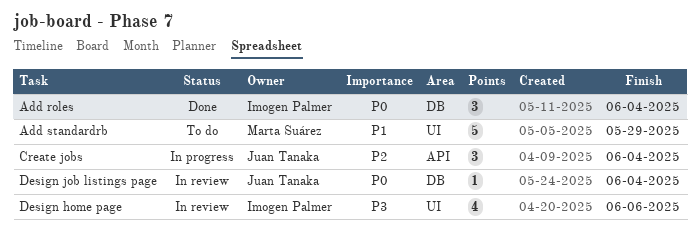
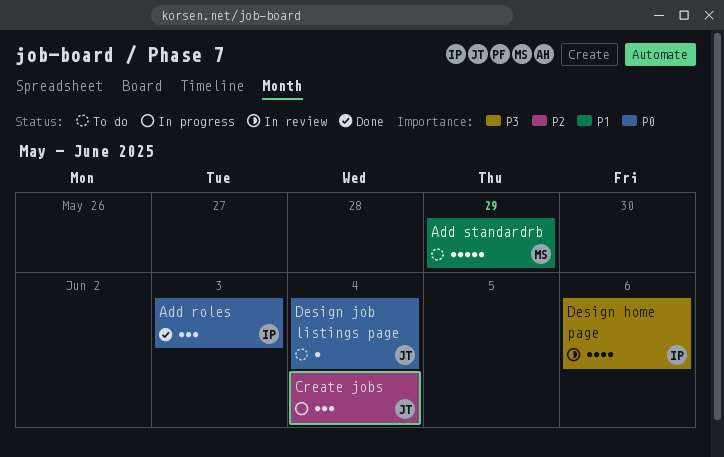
Add roles, due: Jun 4 -> Jun 3
Design job listings page, status: In review -> To do

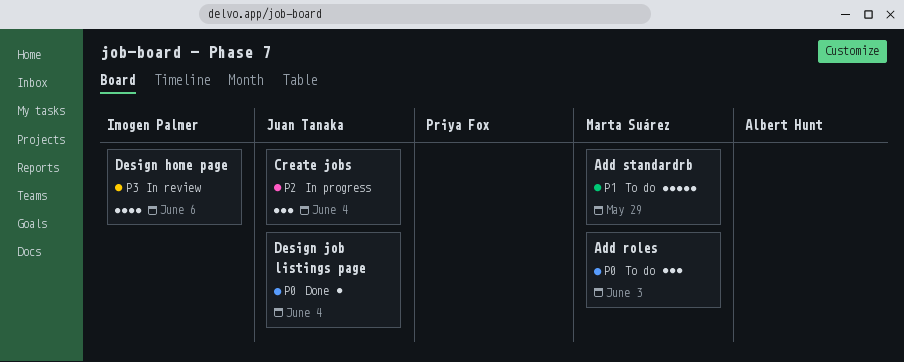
Add roles, status: Done -> To do
Add roles, owner: Imogen Palmer -> Marta Suárez
Design job listings page, status: To do -> Done

